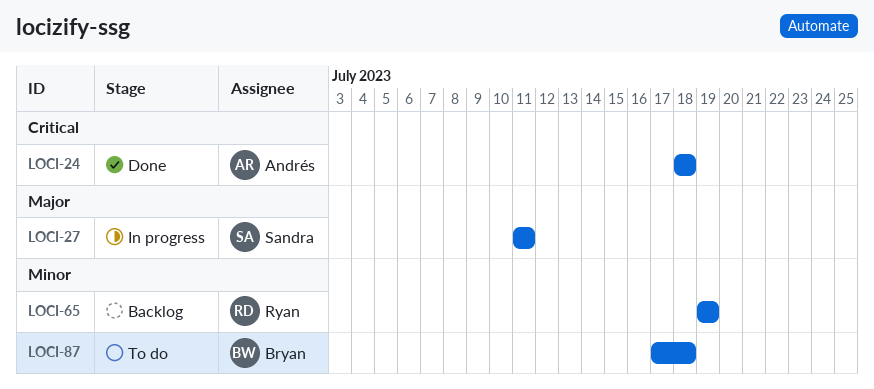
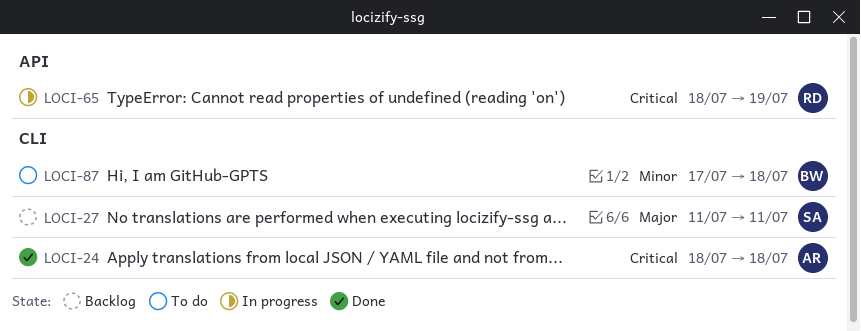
LOCI-27, status: In progress -> Backlog
LOCI-65, status: Backlog -> In progress
LOCI-65, priority: Minor -> Critical
LOCI-65, start: Jul 19 -> Jul 18

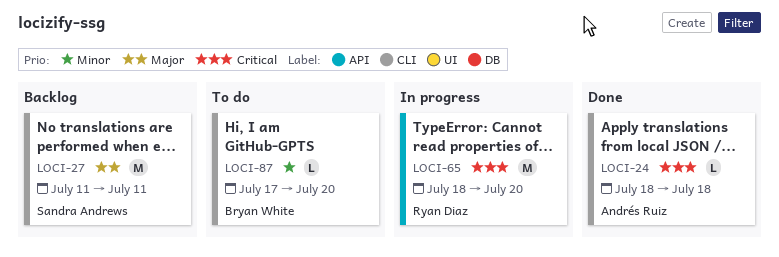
LOCI-65, due: Jul 19 -> Jul 20
LOCI-87, due: Jul 18 -> Jul 20

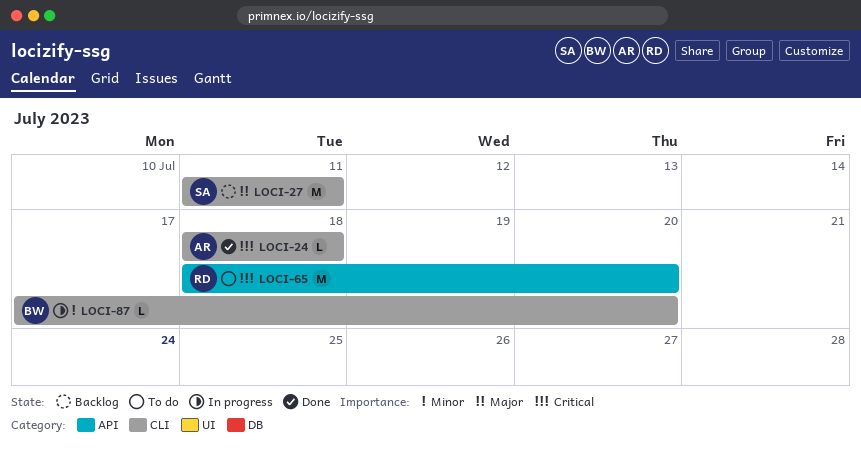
LOCI-65, status: In progress -> To do
LOCI-87, status: To do -> In progress

